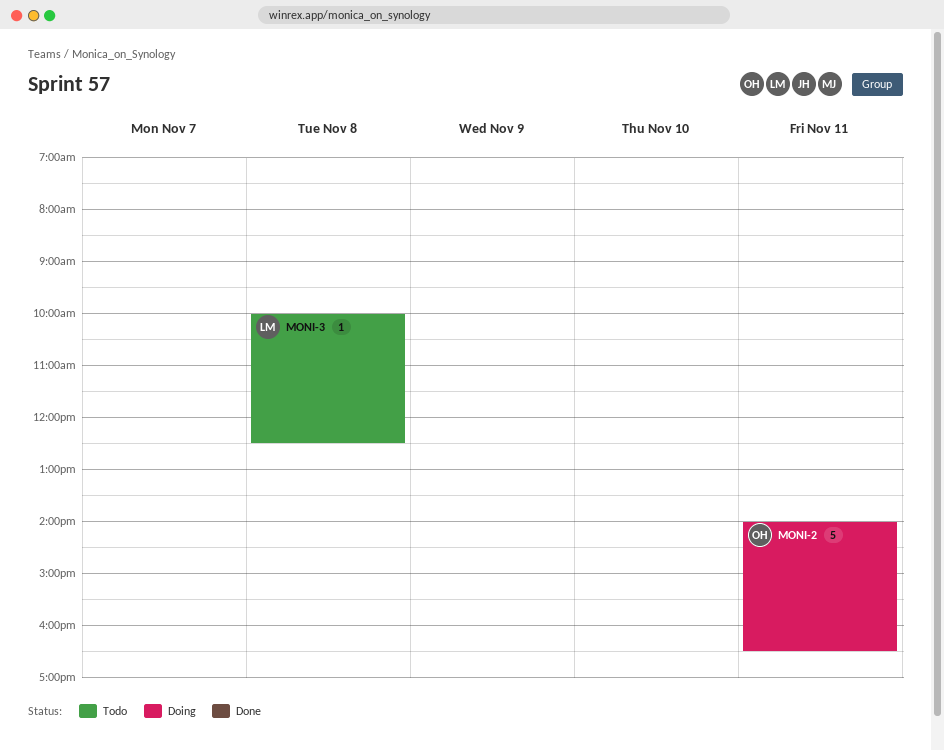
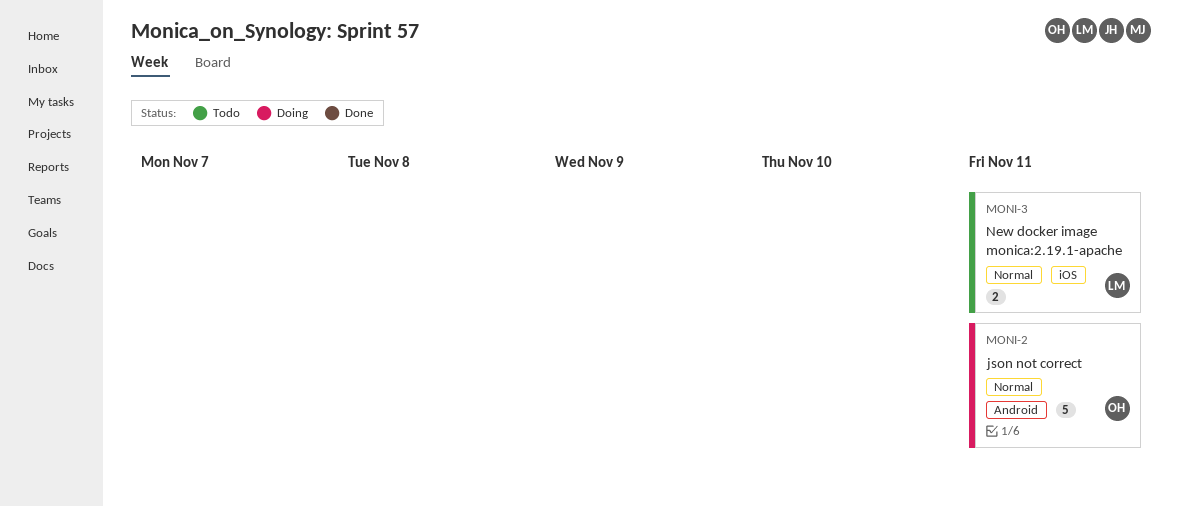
MONI-3, estimate: 1 -> 2
MONI-3, day: Nov 8 -> Nov 11

